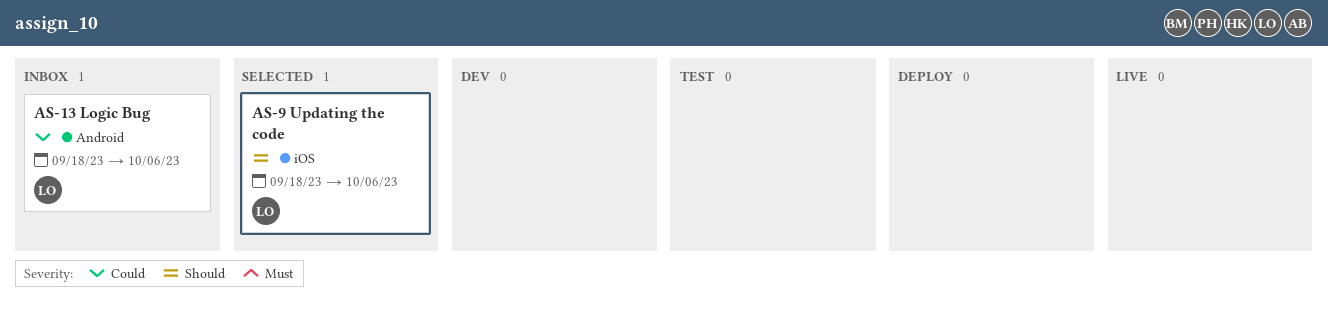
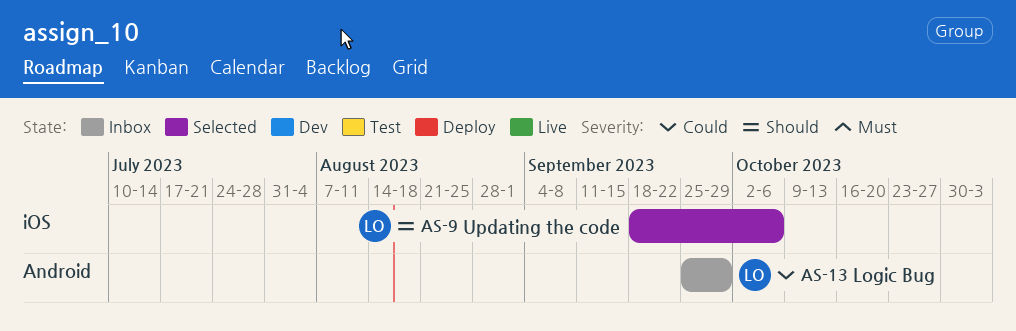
AS-13, start: Sep 18 -> Sep 25
AS-13, due: Oct 6 -> Sep 29

